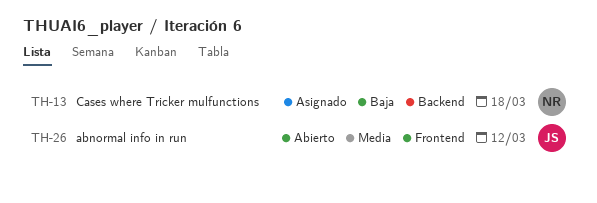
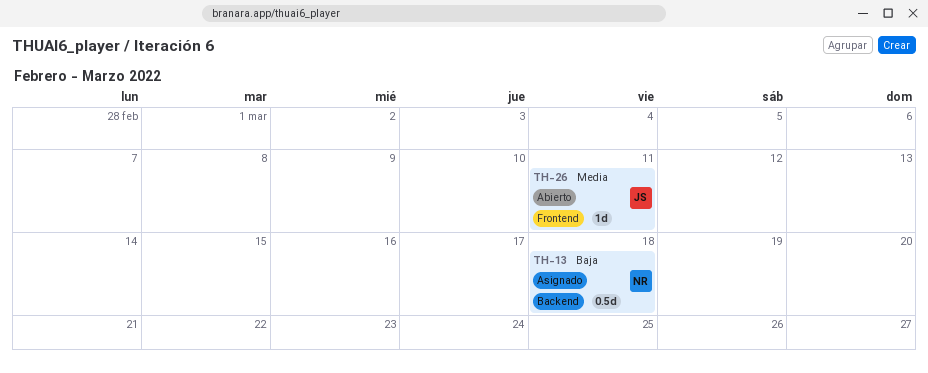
TH-26, due: Mar 12 -> Mar 11

